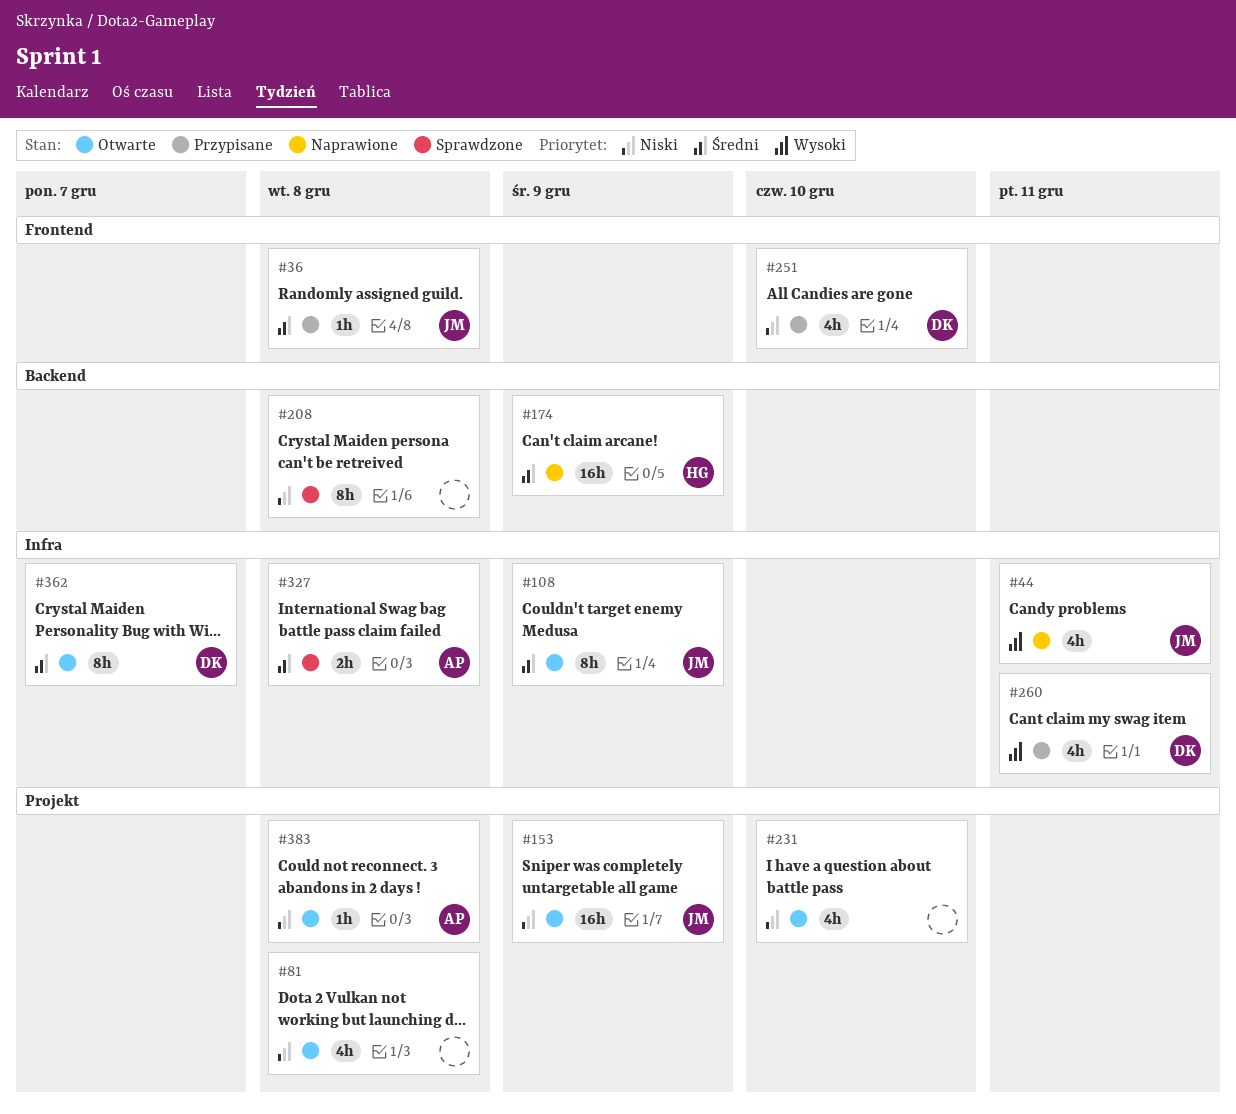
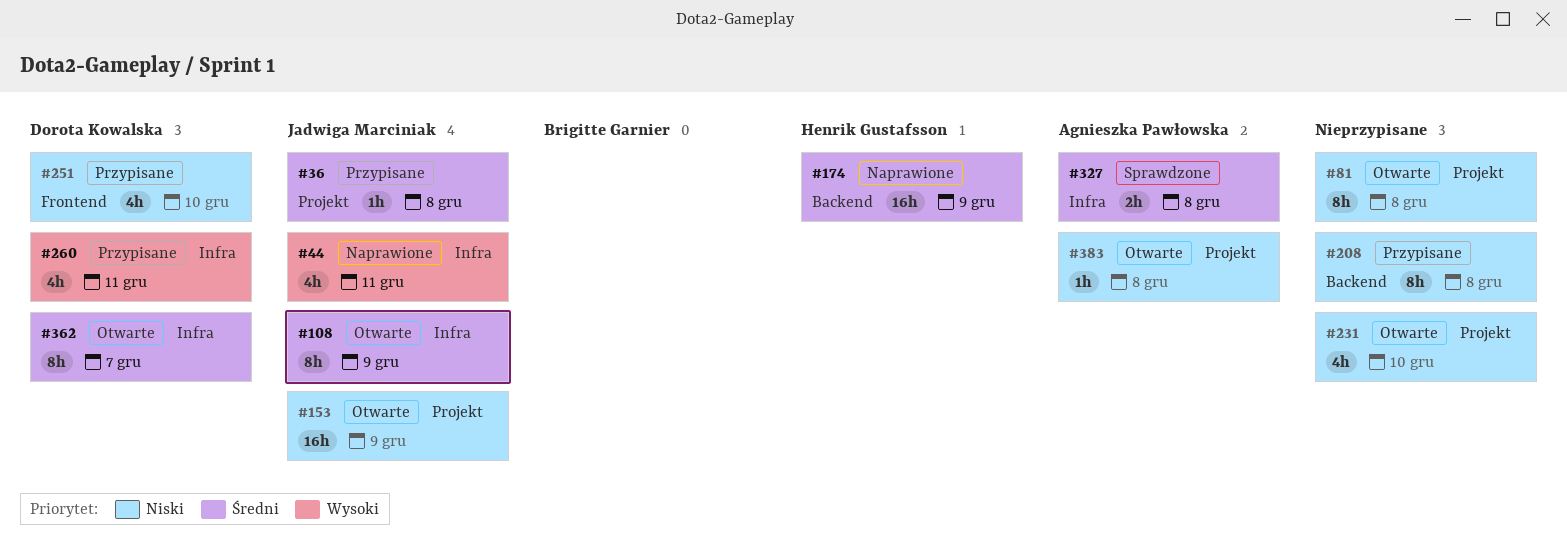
#36, label: Frontend -> Projekt
#81, estimate: 4h -> 8h
#208, status: Sprawdzone -> Przypisane

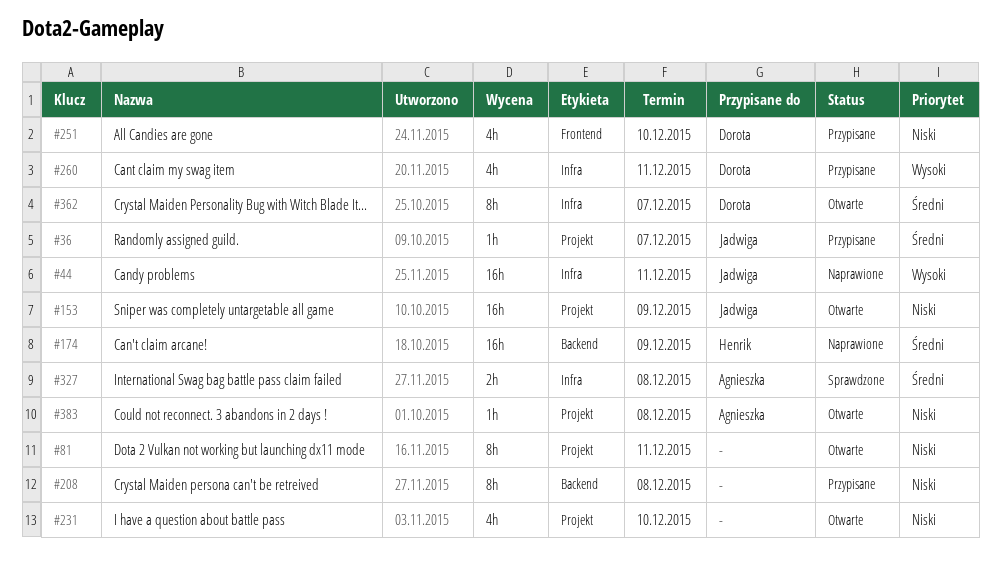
#36, due: Dec 8 -> Dec 7
#44, estimate: 4h -> 16h
#81, due: Dec 8 -> Dec 11
#108: present -> none

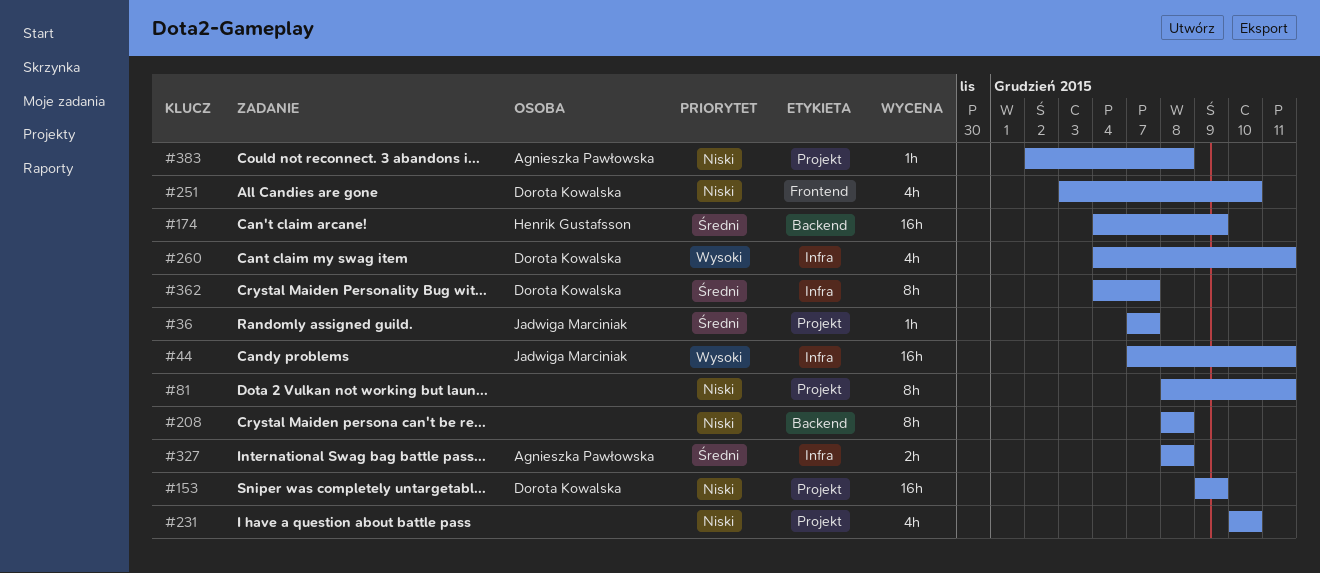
#153, owner: Jadwiga Marciniak -> Dorota Kowalska

